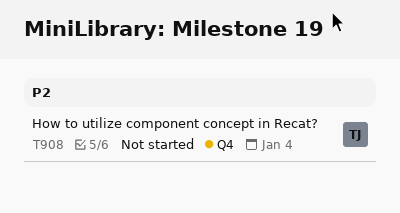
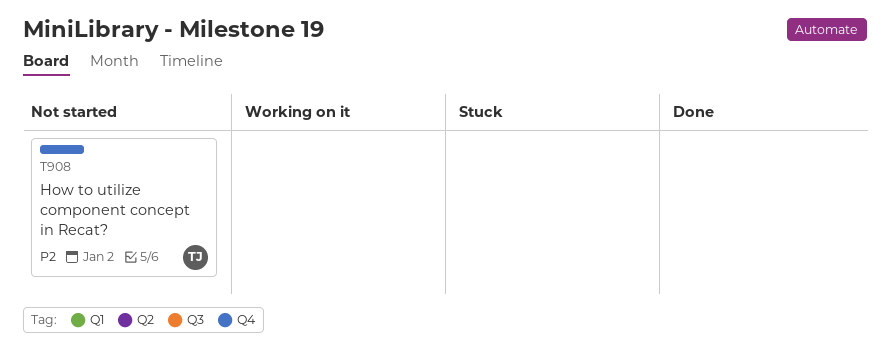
T908, due: Jan 4 -> Jan 2

